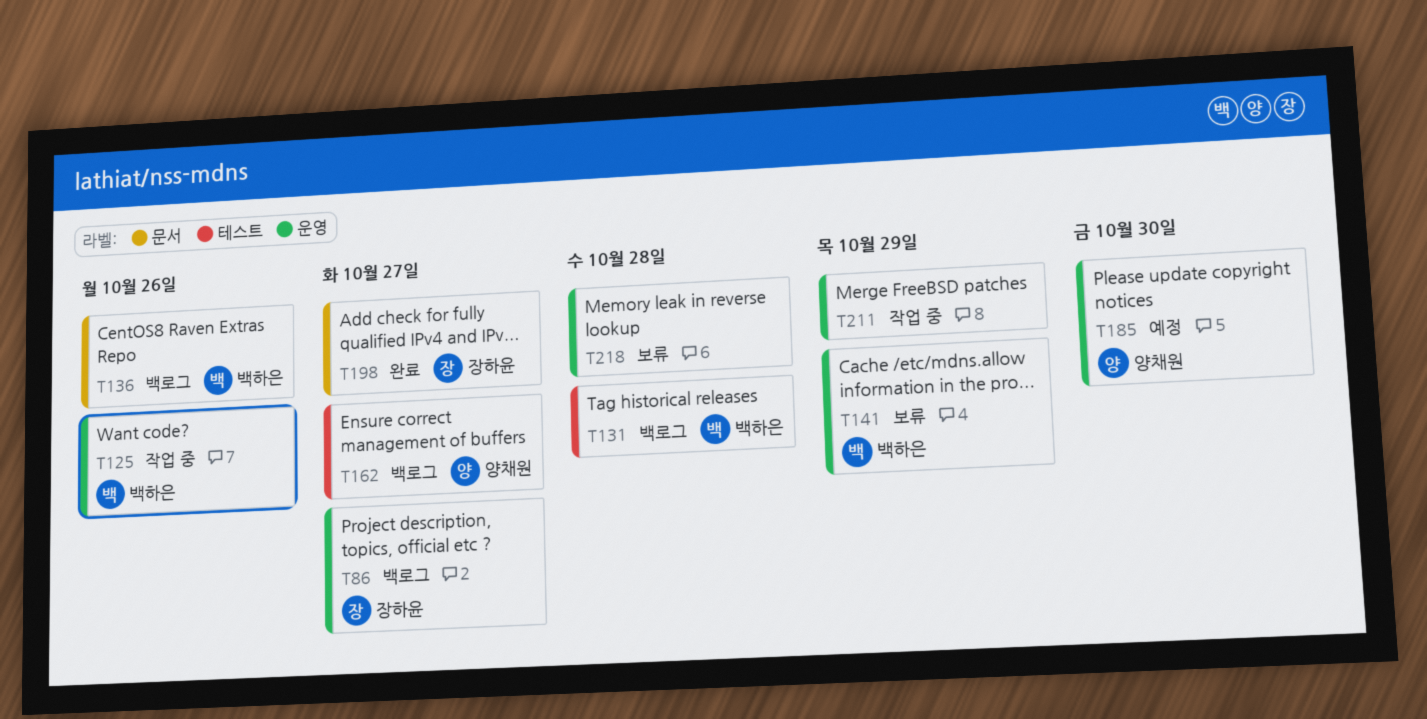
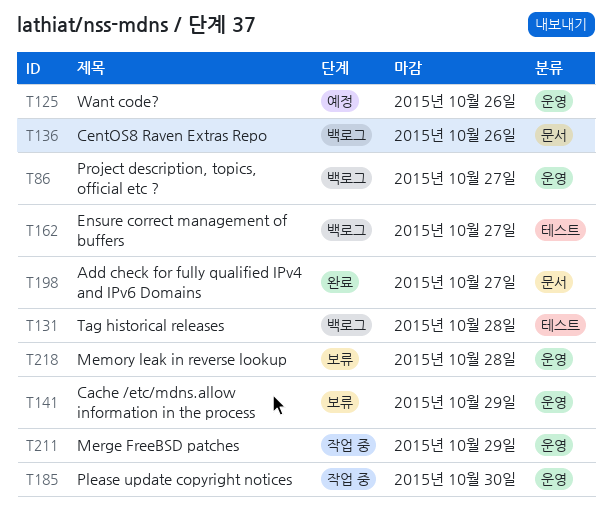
T125, status: 작업 중 -> 예정
T185, status: 예정 -> 작업 중

